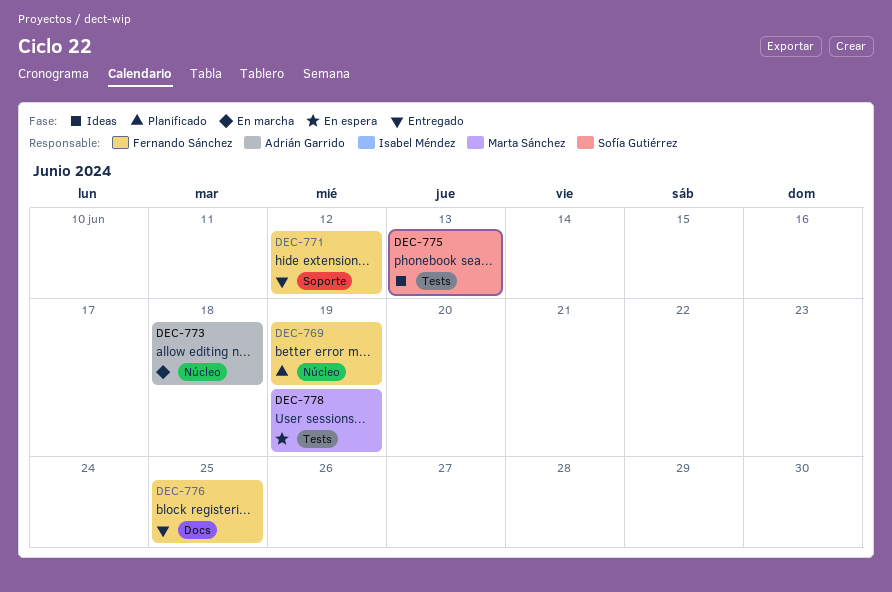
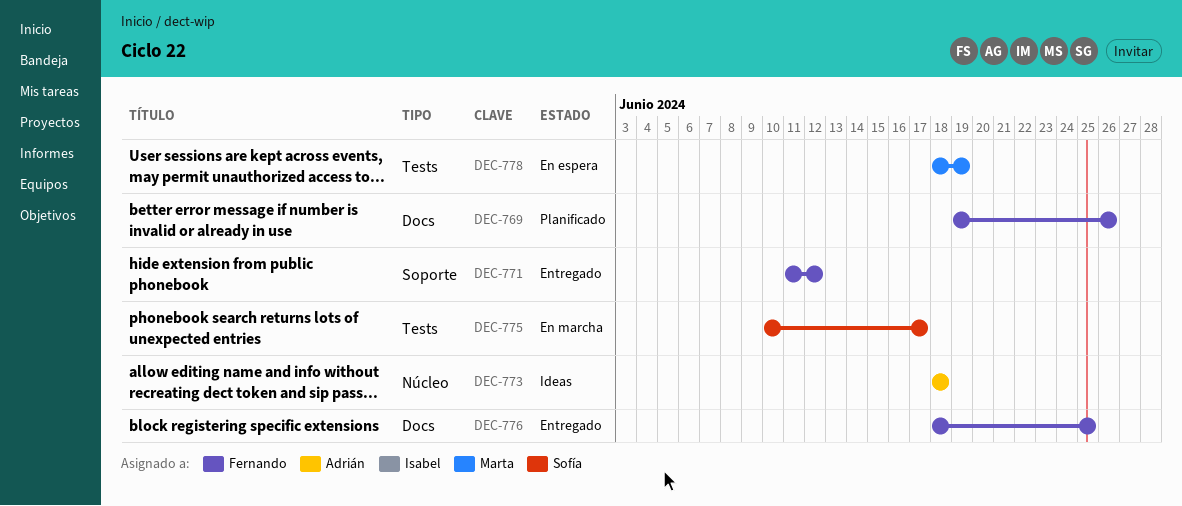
DEC-769, label: Núcleo -> Docs
DEC-769, due: Jun 19 -> Jun 26
DEC-773, status: En marcha -> Ideas
DEC-775, status: Ideas -> En marcha
DEC-775, due: Jun 13 -> Jun 17

